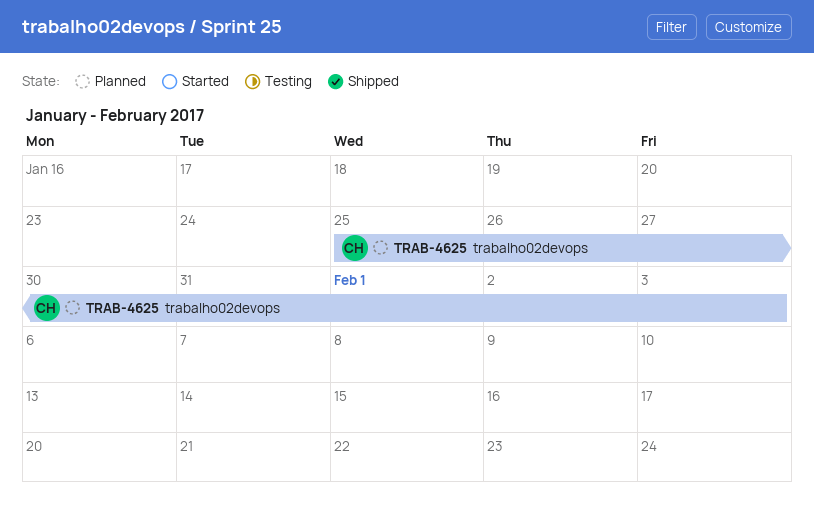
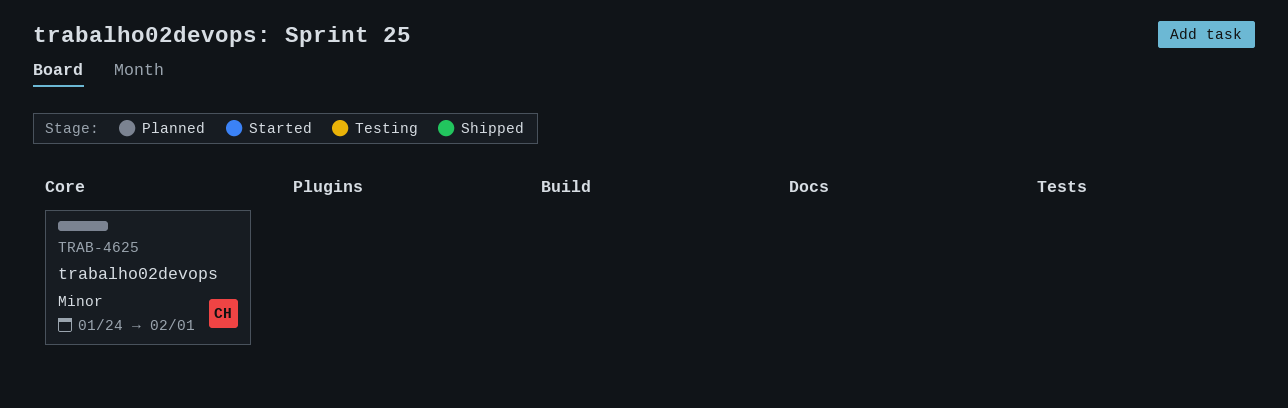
TRAB-4625, start: Jan 25 -> Jan 24
TRAB-4625, due: Feb 3 -> Feb 1

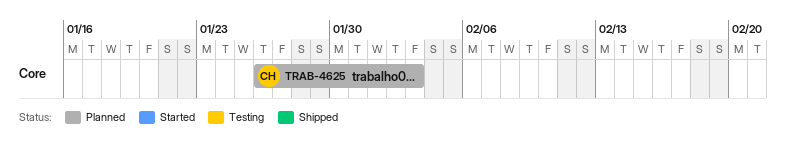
TRAB-4625, start: Jan 24 -> Jan 26
TRAB-4625, due: Feb 1 -> Feb 3

